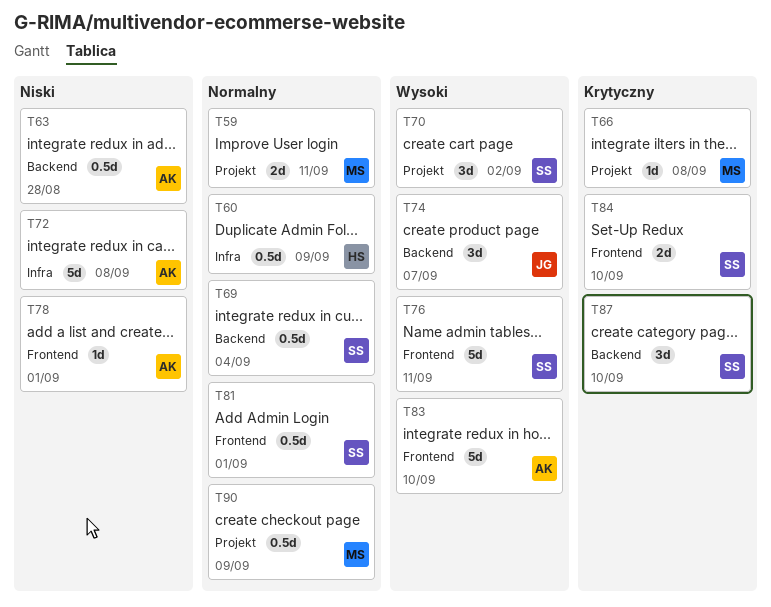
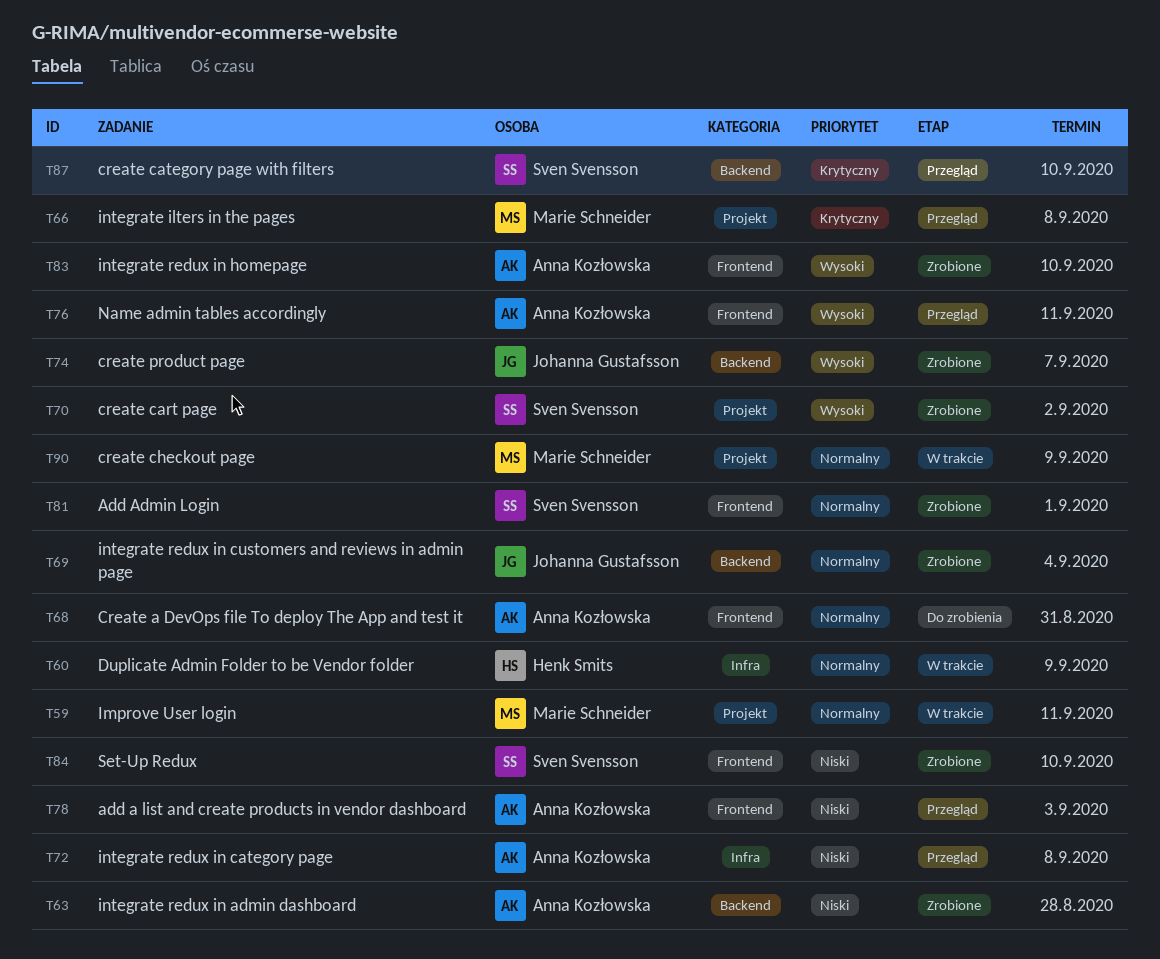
T68: none -> present
T69, owner: Sven Svensson -> Johanna Gustafsson
T76, owner: Sven Svensson -> Anna Kozłowska
T78, due: Sep 1 -> Sep 3
T84, priority: Krytyczny -> Niski

